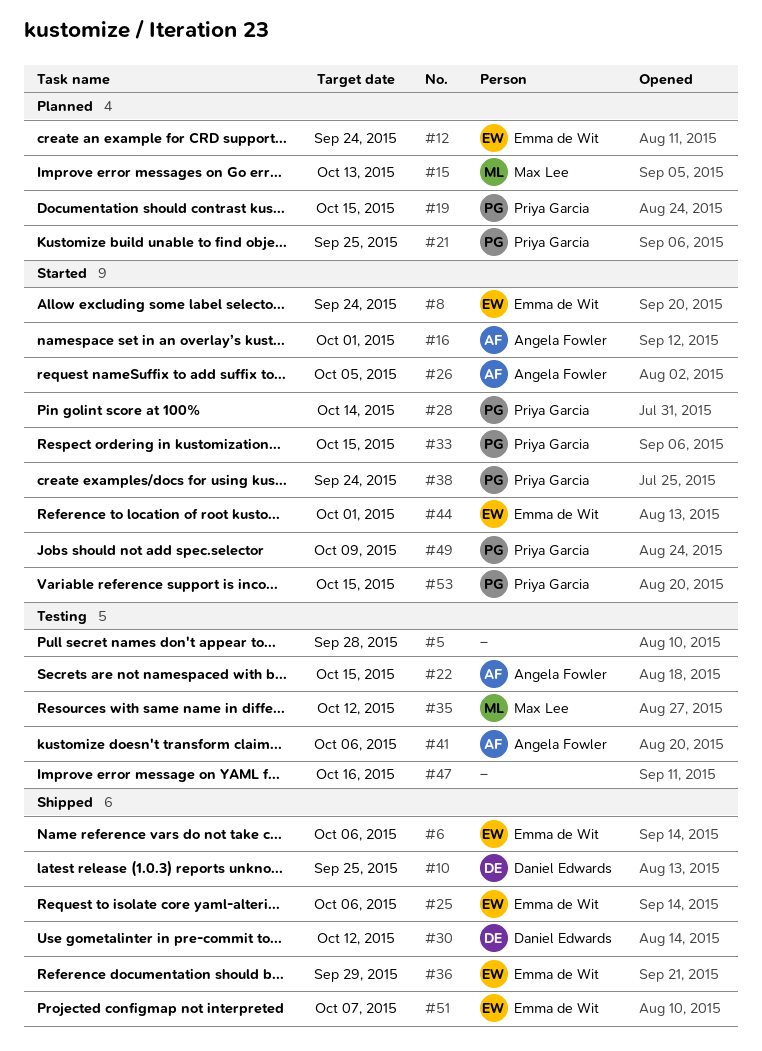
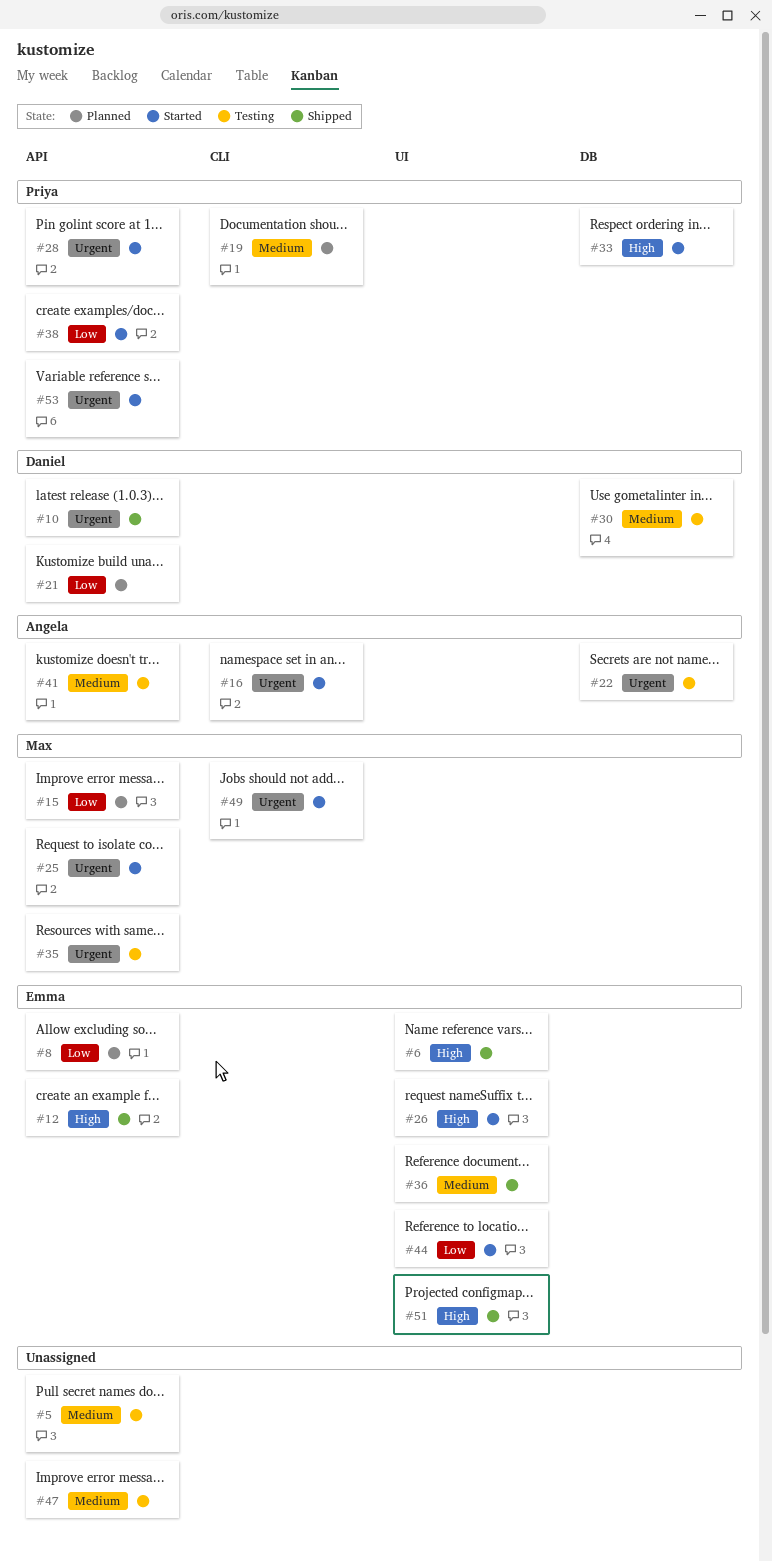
#8, status: Started -> Planned
#12, status: Planned -> Shipped
#21, owner: Priya Garcia -> Daniel Edwards
#25, status: Shipped -> Started
#25, owner: Emma de Wit -> Max Lee
#26, owner: Angela Fowler -> Emma de Wit
#30, status: Shipped -> Testing
#49, owner: Priya Garcia -> Max Lee

